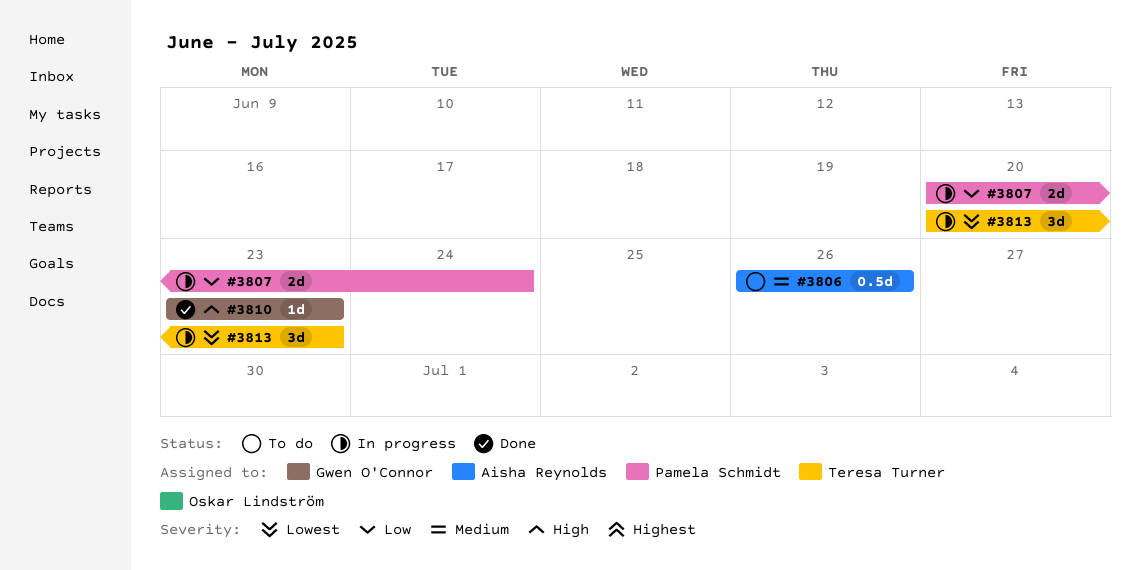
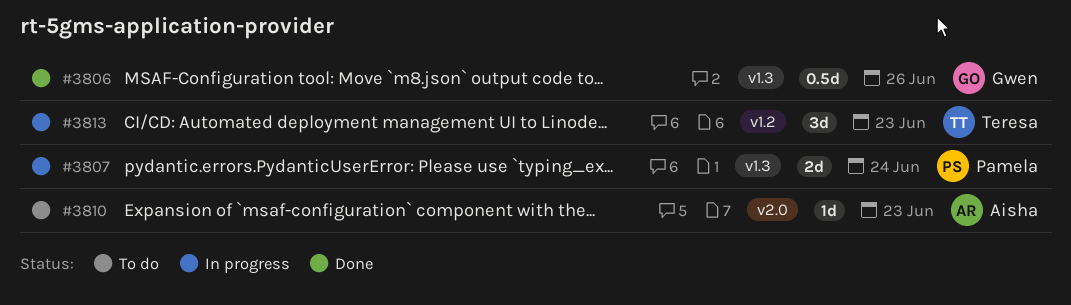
#3806, status: To do -> Done
#3806, owner: Aisha Reynolds -> Gwen O'Connor
#3810, status: Done -> To do
#3810, owner: Gwen O'Connor -> Aisha Reynolds

